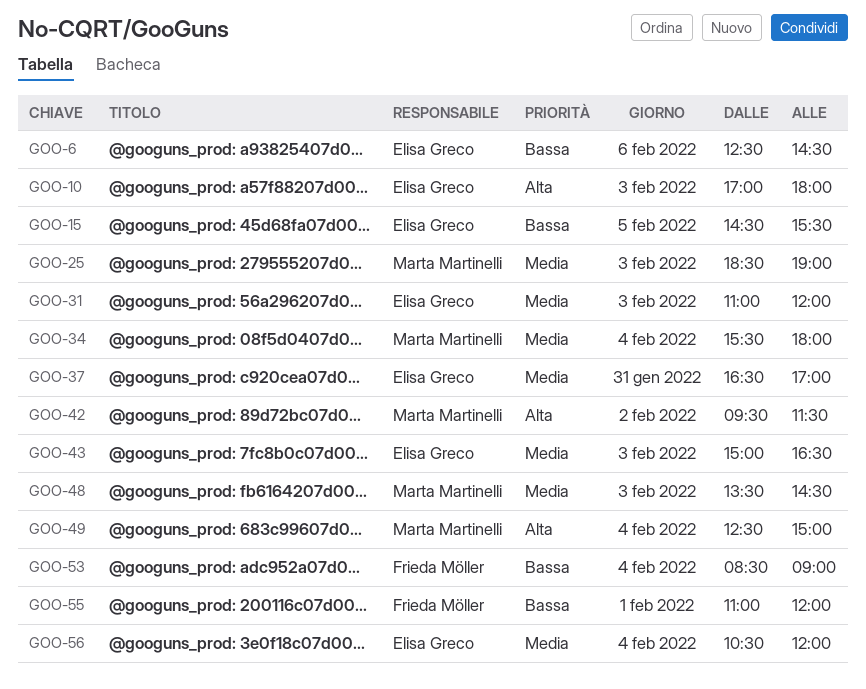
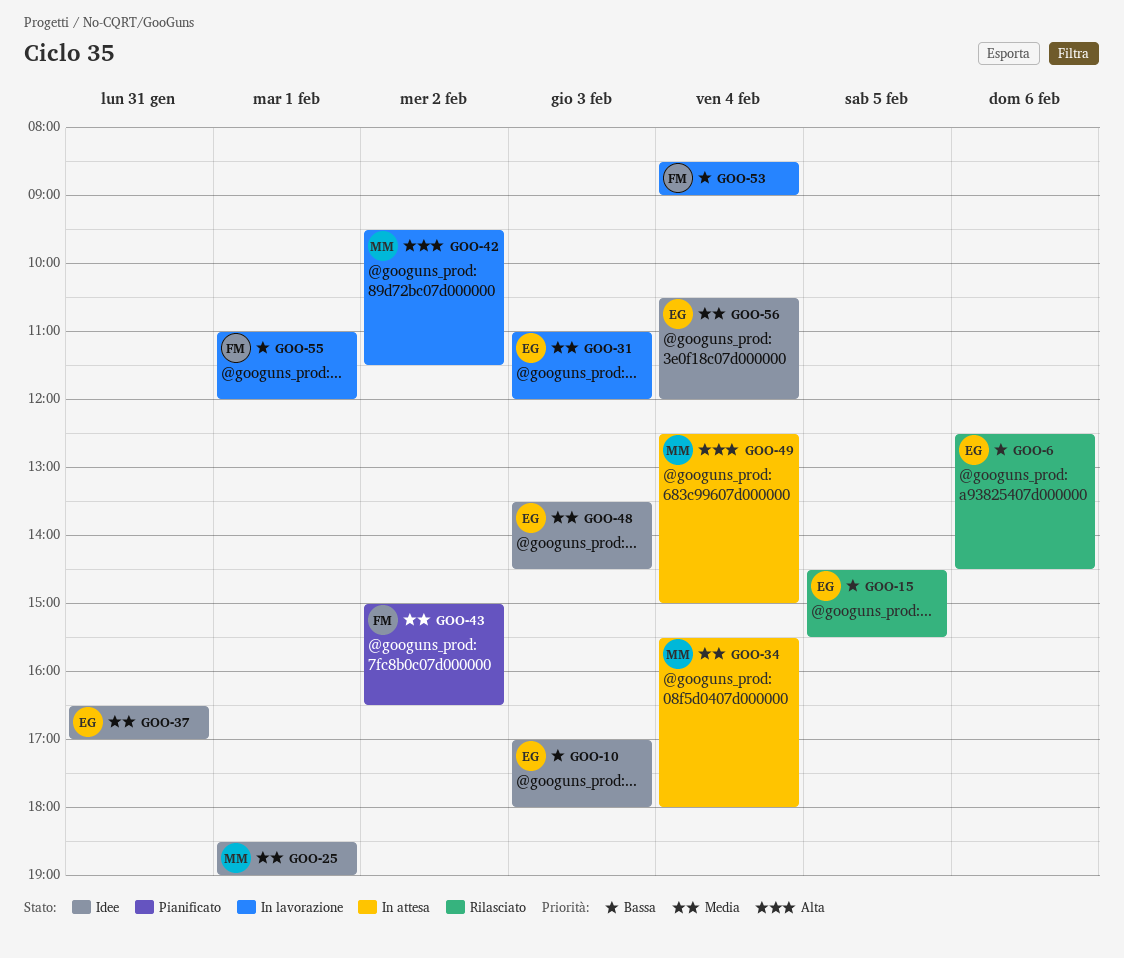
GOO-10, priority: Alta -> Bassa
GOO-25, day: Feb 3 -> Feb 1
GOO-43, owner: Elisa Greco -> Frieda Möller
GOO-43, day: Feb 3 -> Feb 2
GOO-48, owner: Marta Martinelli -> Elisa Greco

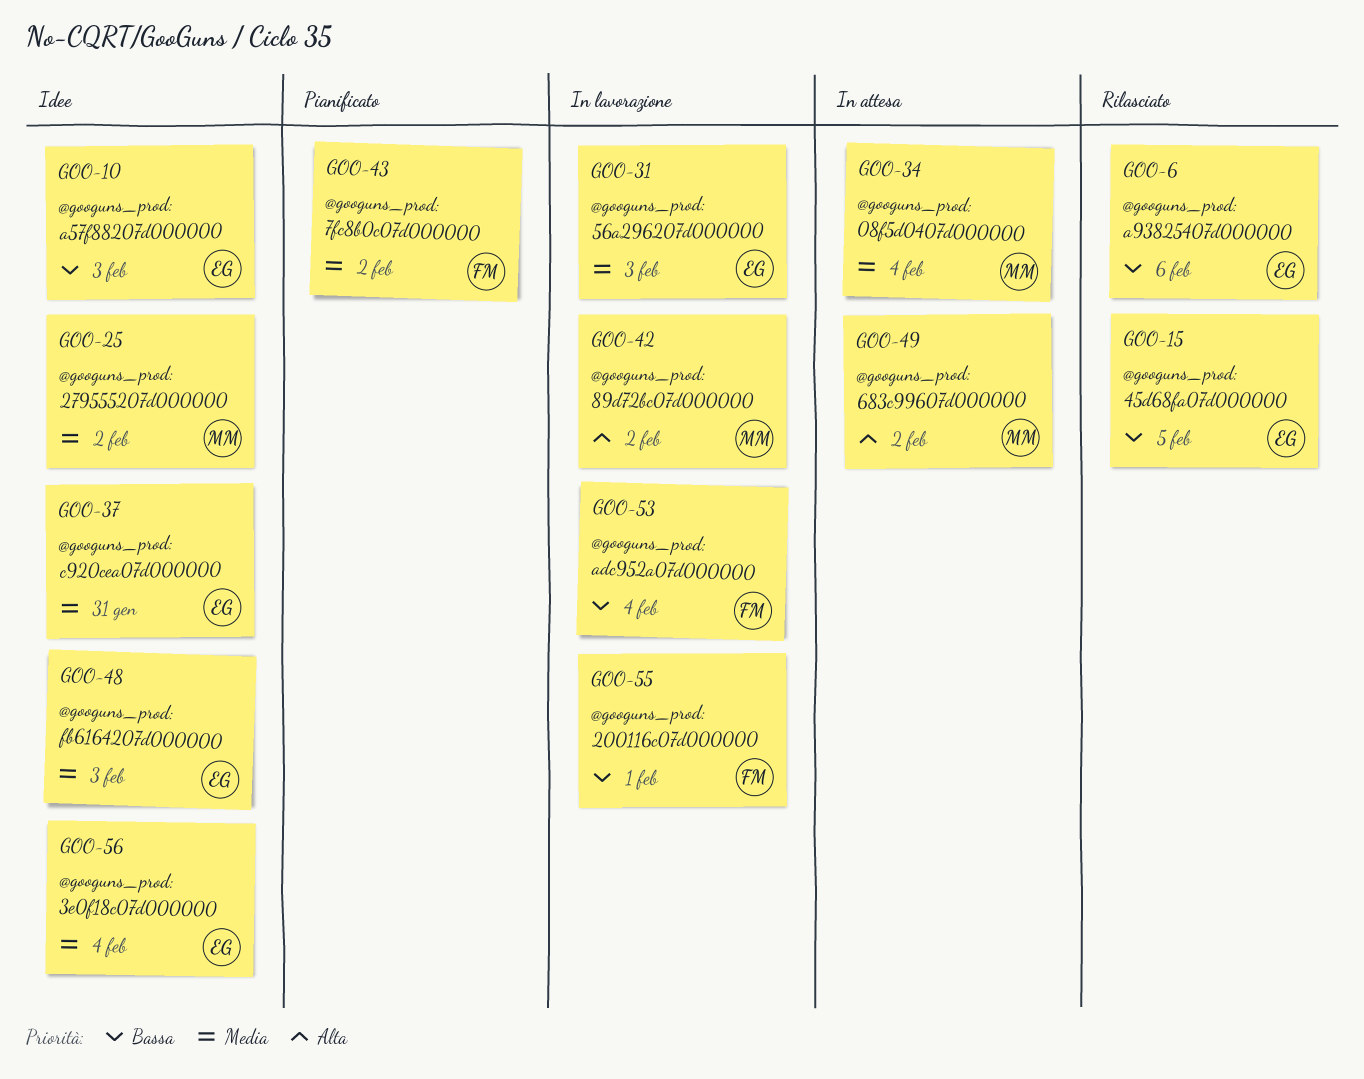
GOO-25, day: Feb 1 -> Feb 2
GOO-49, day: Feb 4 -> Feb 2

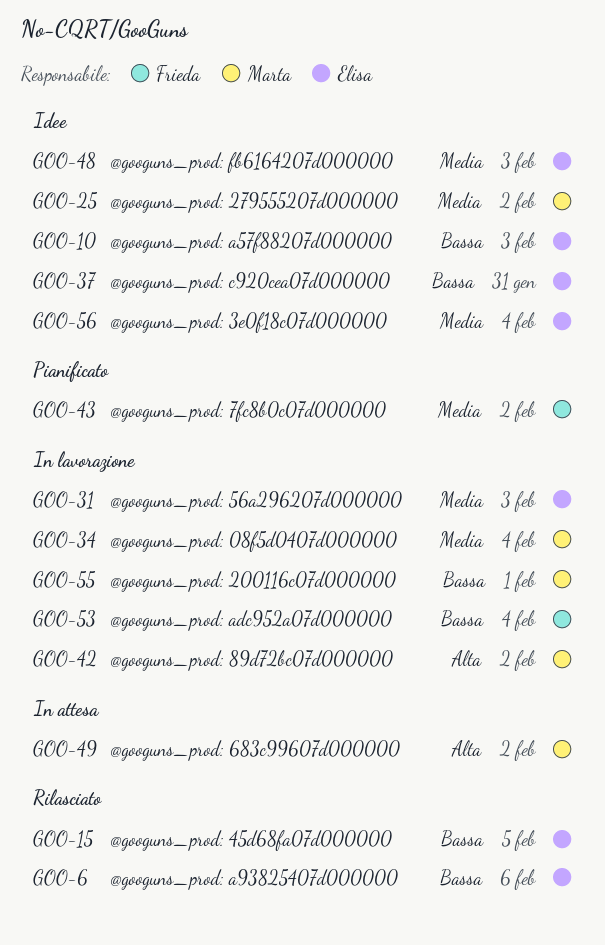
GOO-34, status: In attesa -> In lavorazione
GOO-37, priority: Media -> Bassa
GOO-55, owner: Frieda -> Marta

